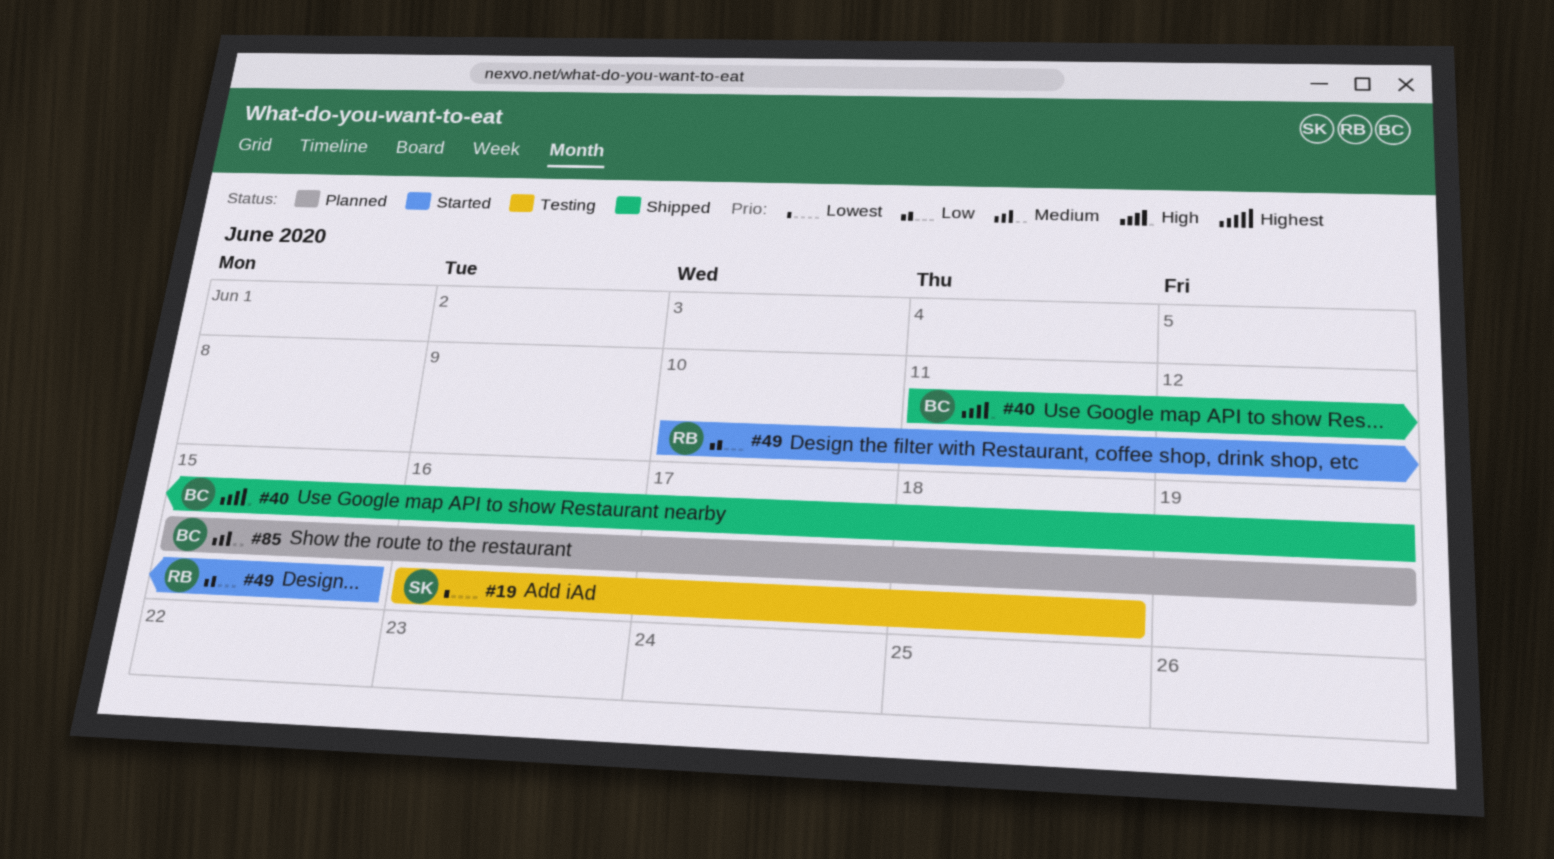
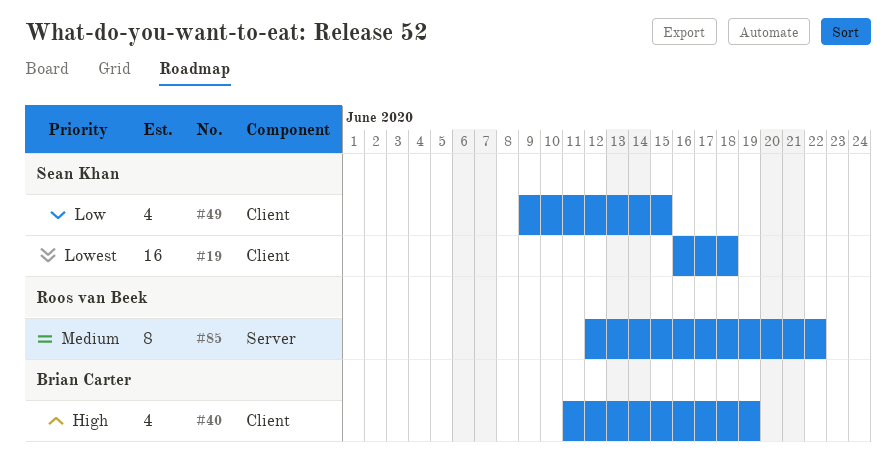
#49, owner: Roos van Beek -> Sean Khan
#49, start: Jun 10 -> Jun 9
#85, owner: Brian Carter -> Roos van Beek
#85, start: Jun 15 -> Jun 12
#85, due: Jun 19 -> Jun 22

